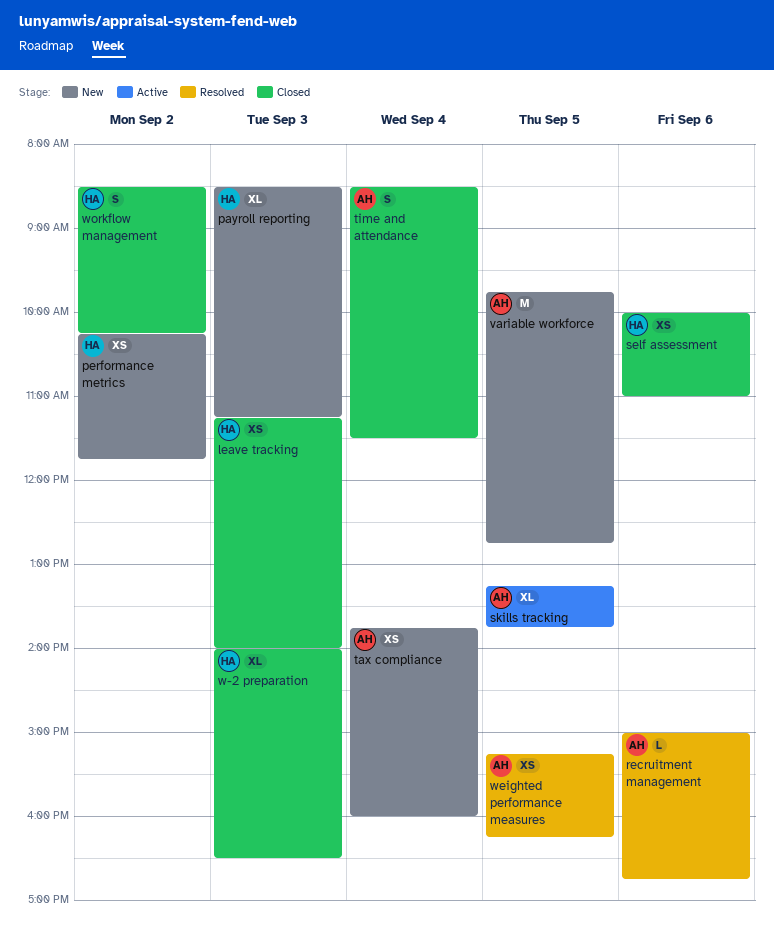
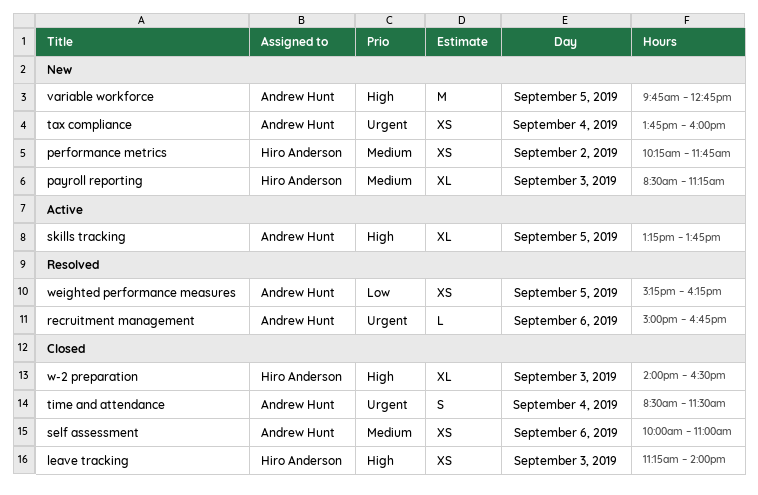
self assessment, owner: Hiro Anderson -> Andrew Hunt
workflow management: present -> none

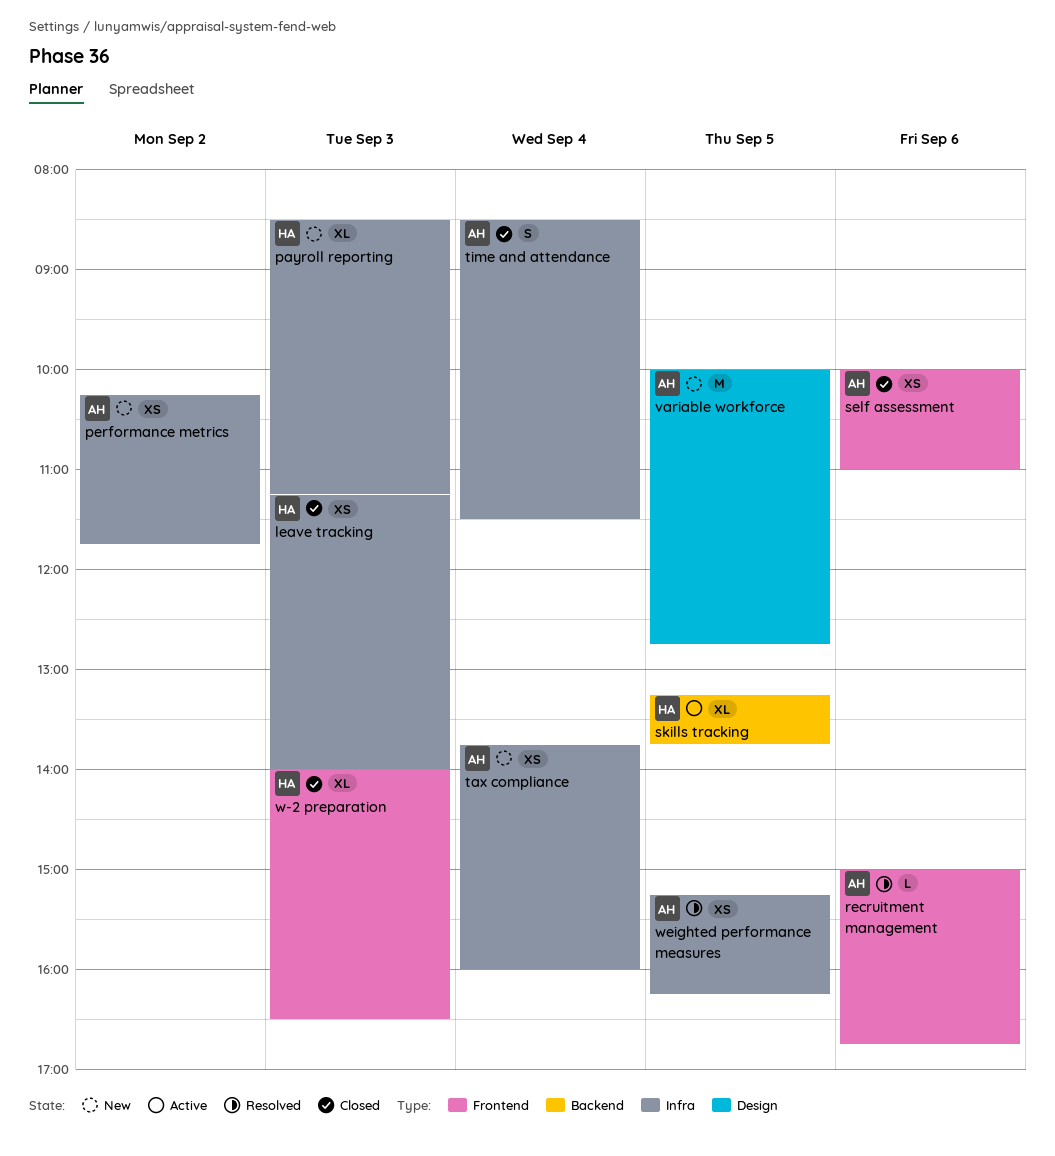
performance metrics, owner: Hiro Anderson -> Andrew Hunt
skills tracking, owner: Andrew Hunt -> Hiro Anderson
variable workforce, begins: 09:45 -> 10:00

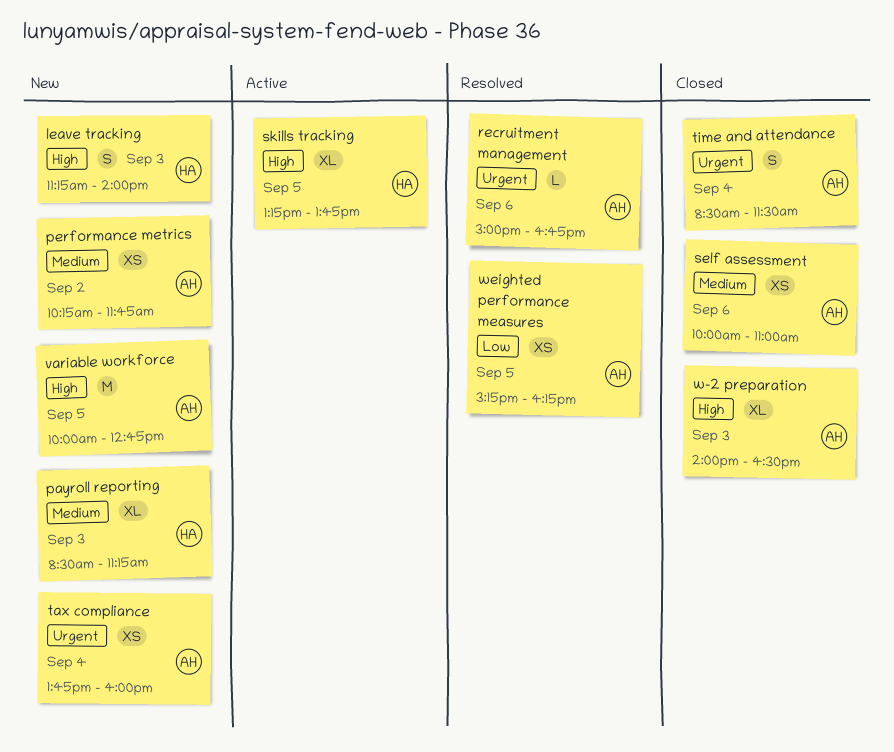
leave tracking, status: Closed -> New
leave tracking, estimate: XS -> S
w-2 preparation, owner: HA -> AH

